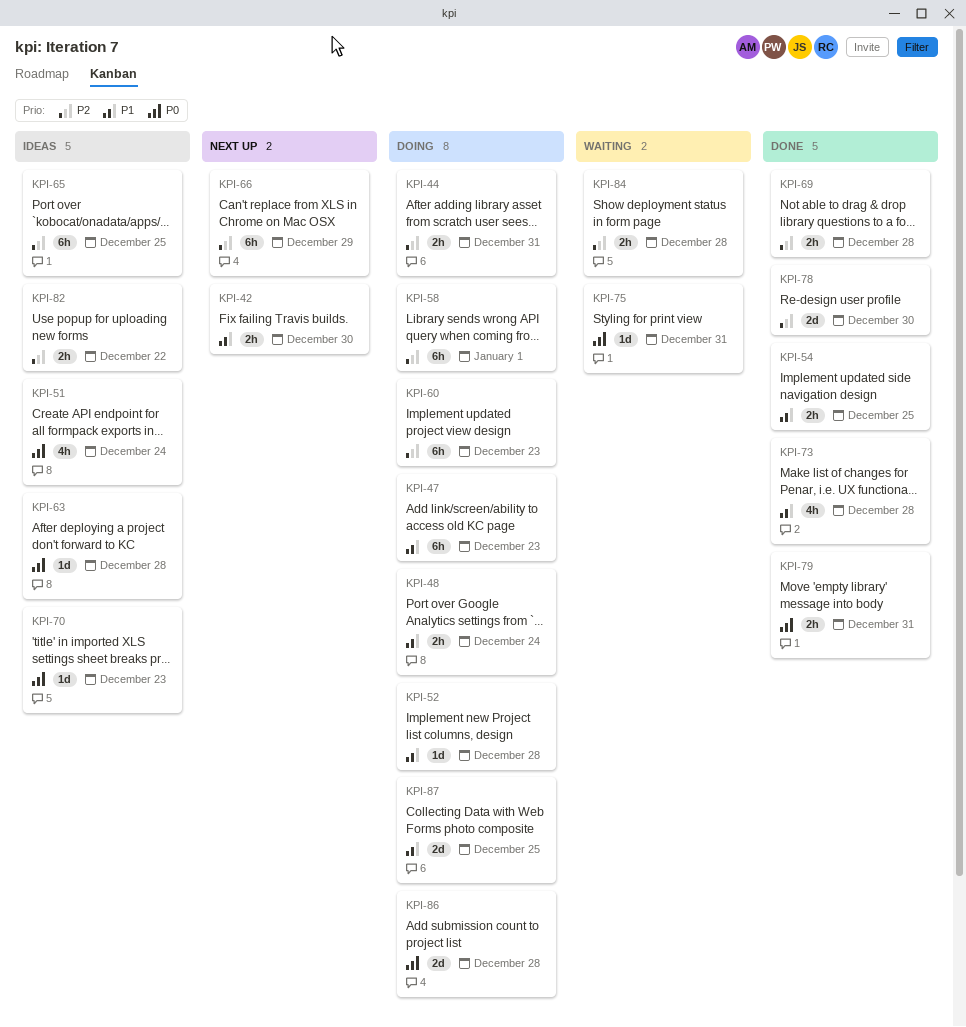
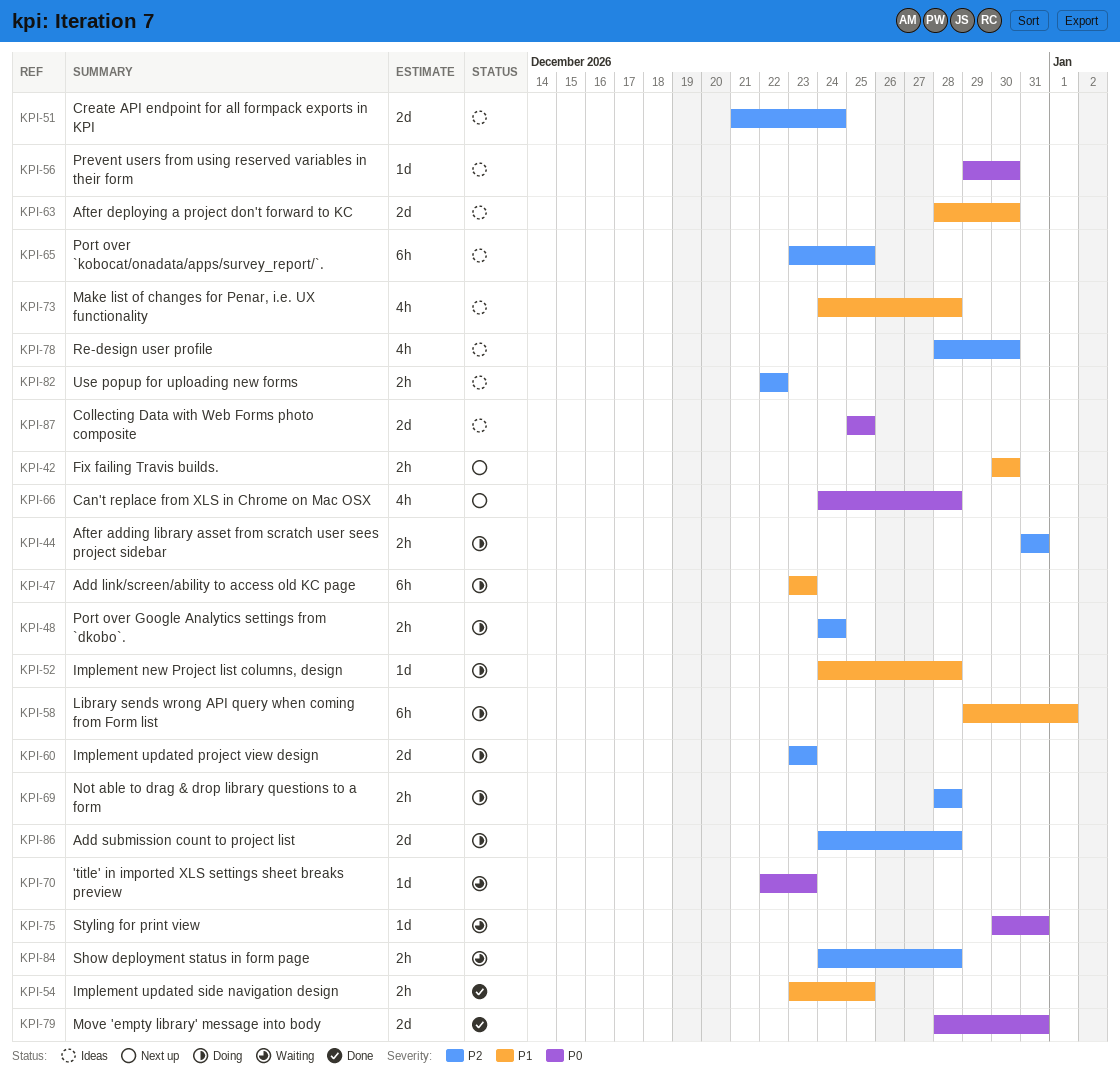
KPI-48, priority: P1 -> P2
KPI-51, priority: P0 -> P2
KPI-51, estimate: 4h -> 2d
KPI-56: none -> present
KPI-58, priority: P2 -> P1
KPI-60, estimate: 6h -> 2d
KPI-63, priority: P0 -> P1
KPI-63, estimate: 1d -> 2d
KPI-63, due: Dec 28 -> Dec 30
KPI-66, priority: P2 -> P0
KPI-66, estimate: 6h -> 4h
KPI-66, due: Dec 29 -> Dec 28
KPI-69, status: Done -> Doing
KPI-70, status: Ideas -> Waiting
KPI-73, status: Done -> Ideas
KPI-78, status: Done -> Ideas
KPI-78, estimate: 2d -> 4h
KPI-79, estimate: 2h -> 2d
KPI-86, priority: P0 -> P2
KPI-87, status: Doing -> Ideas
KPI-87, priority: P1 -> P0

